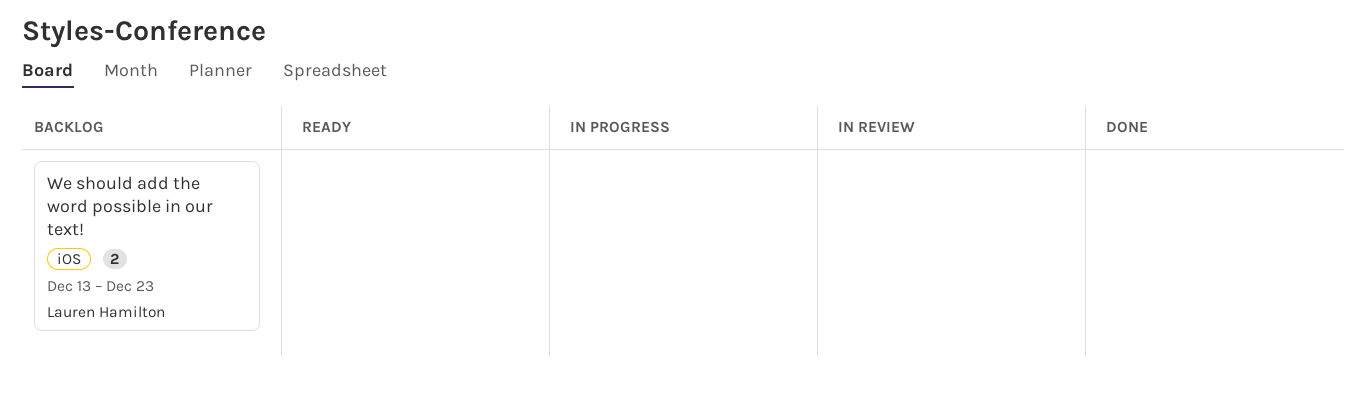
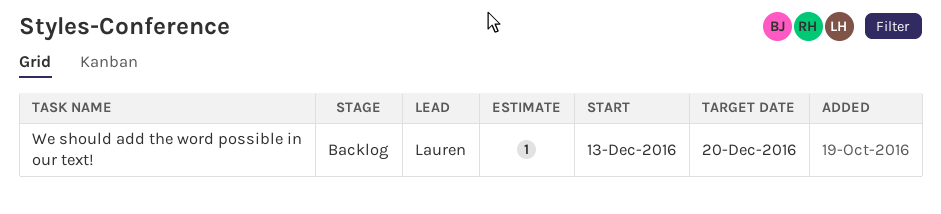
We should add the word possible in our text!, estimate: 2 -> 1
We should add the word possible in our text!, due: Dec 23 -> Dec 20

